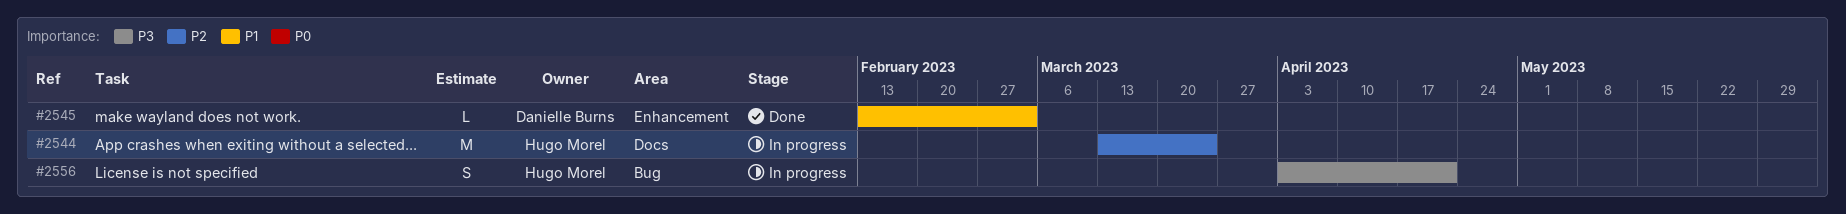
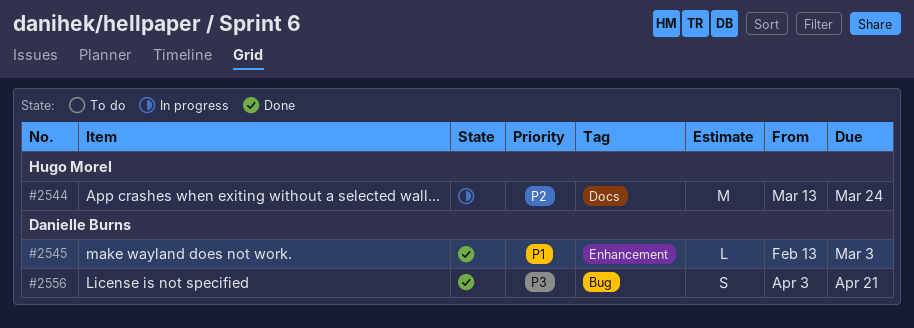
#2556, status: In progress -> Done
#2556, owner: Hugo Morel -> Danielle Burns

